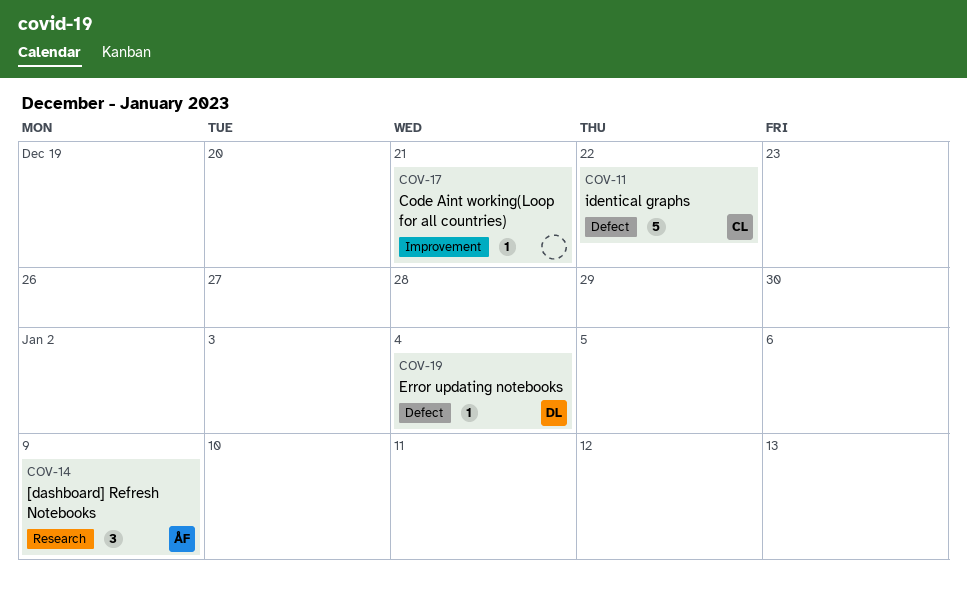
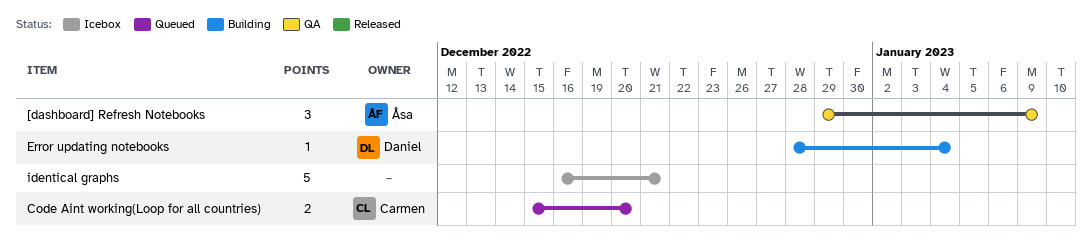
Code Aint working(Loop for all countries), owner: none -> Carmen
Code Aint working(Loop for all countries), estimate: 1 -> 2
Code Aint working(Loop for all countries), due: Dec 21 -> Dec 20
identical graphs, owner: Carmen -> none
identical graphs, due: Dec 22 -> Dec 21

